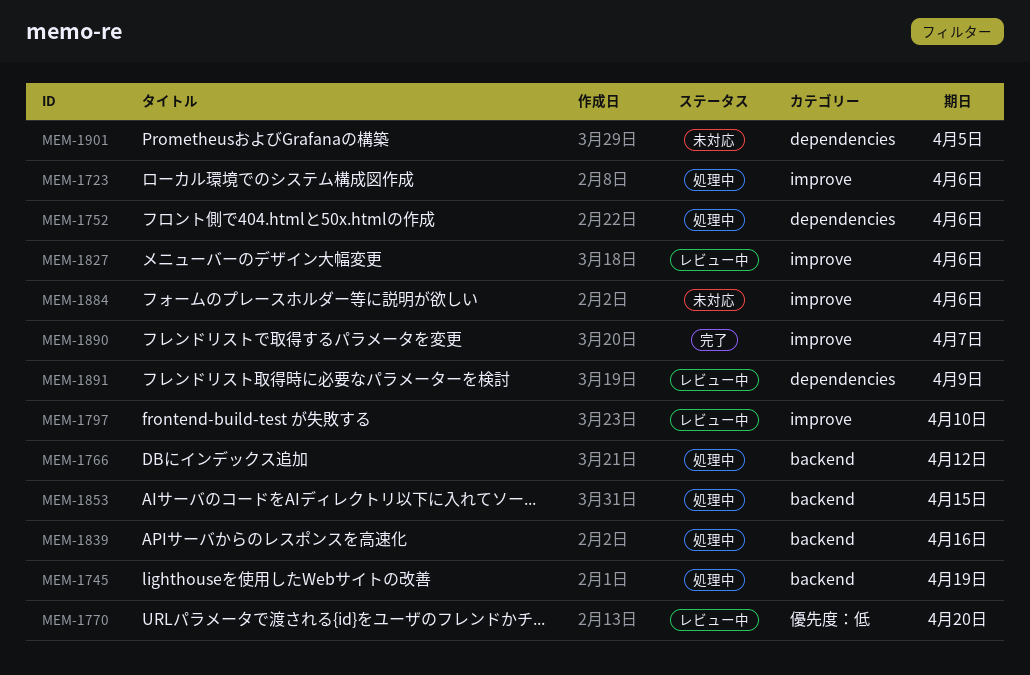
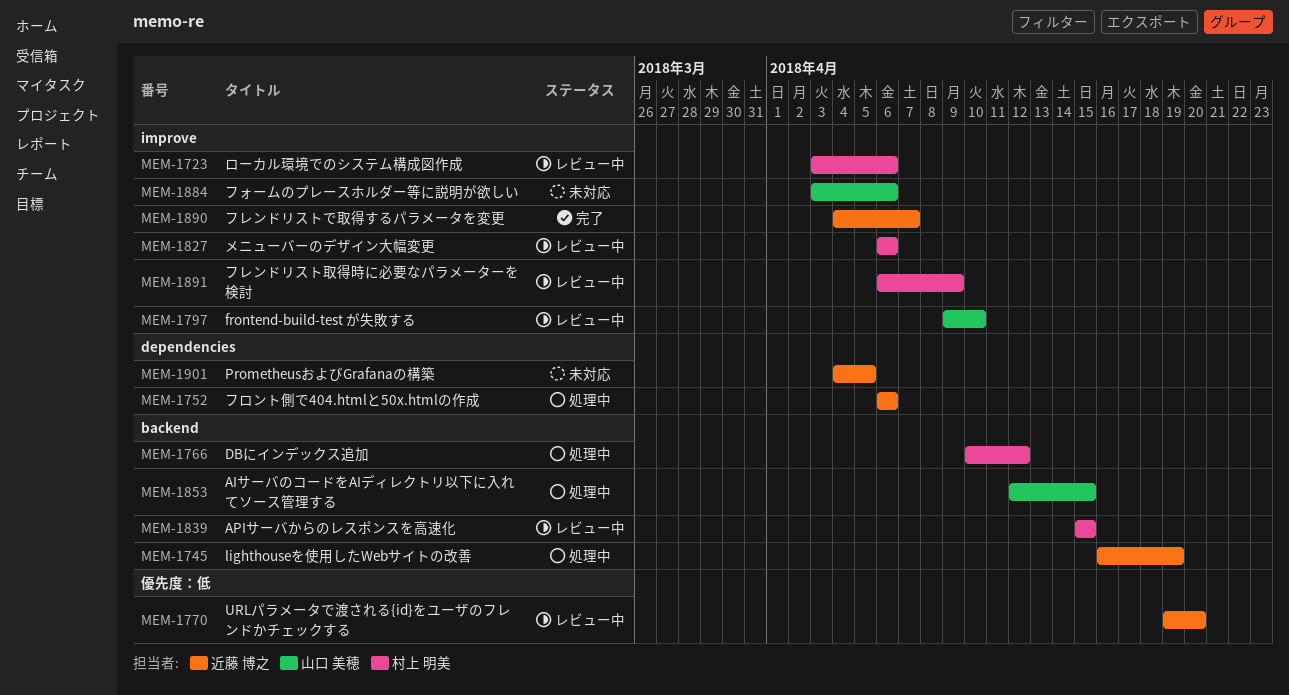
MEM-1723, status: 処理中 -> レビュー中
MEM-1839, status: 処理中 -> レビュー中
MEM-1839, due: Apr 16 -> Apr 15
MEM-1891, label: dependencies -> improve

